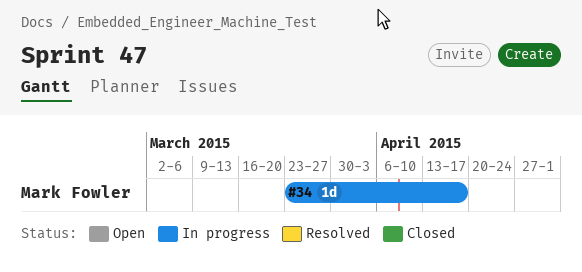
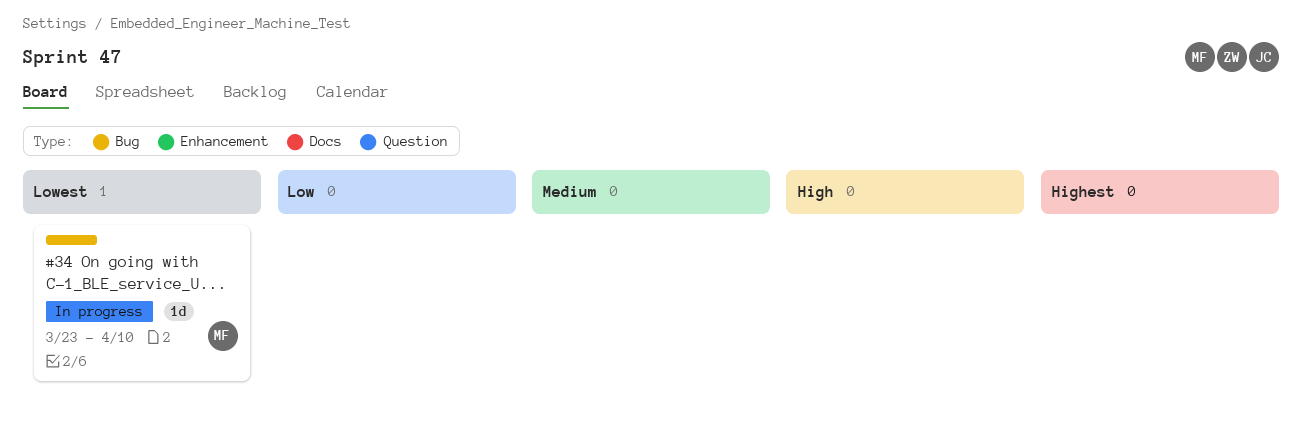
#34, due: Apr 17 -> Apr 10

